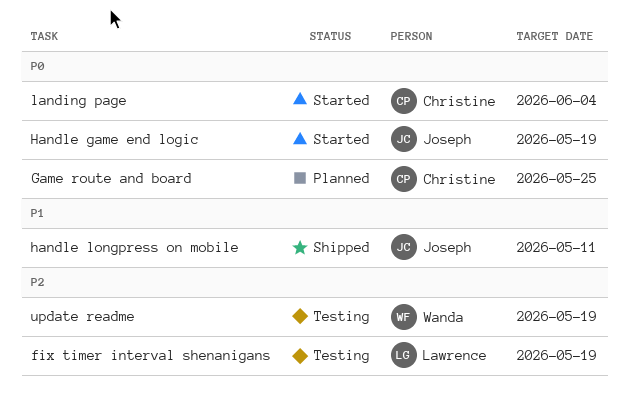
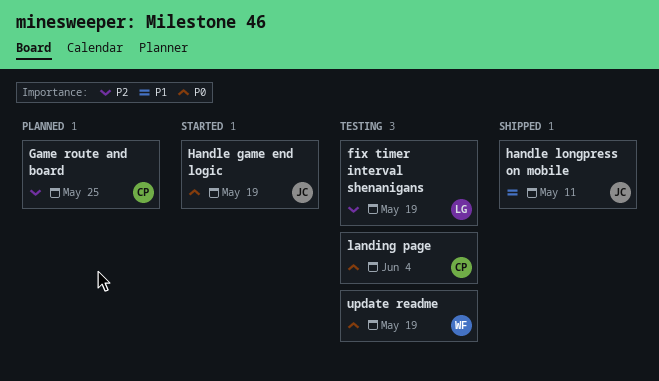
Game route and board, priority: P0 -> P2
landing page, status: Started -> Testing
update readme, priority: P2 -> P0

